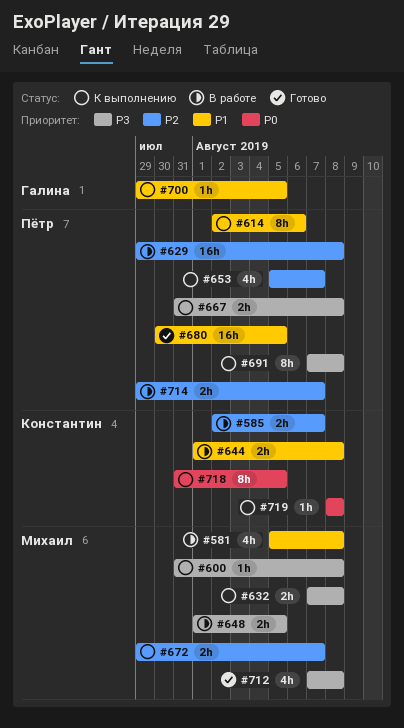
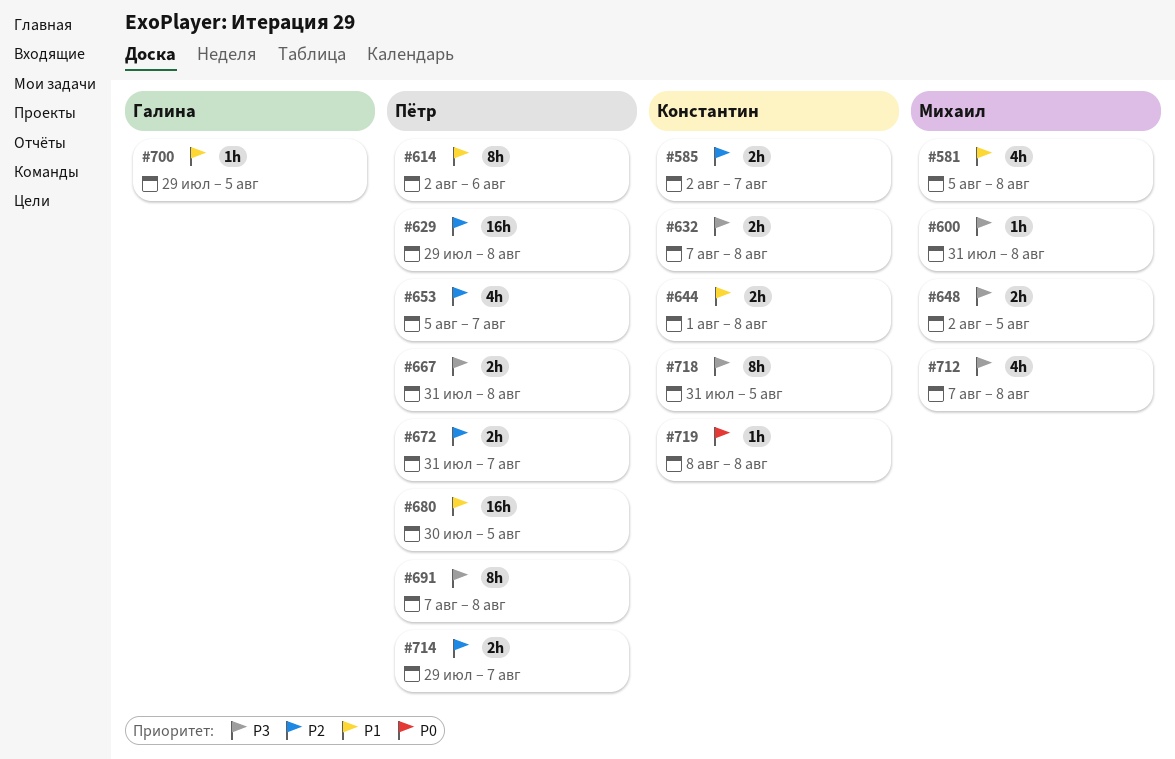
#632, owner: Михаил -> Константин
#648, start: Aug 1 -> Aug 2
#672, owner: Михаил -> Пётр
#672, start: Jul 29 -> Jul 31
#718, priority: P0 -> P3

